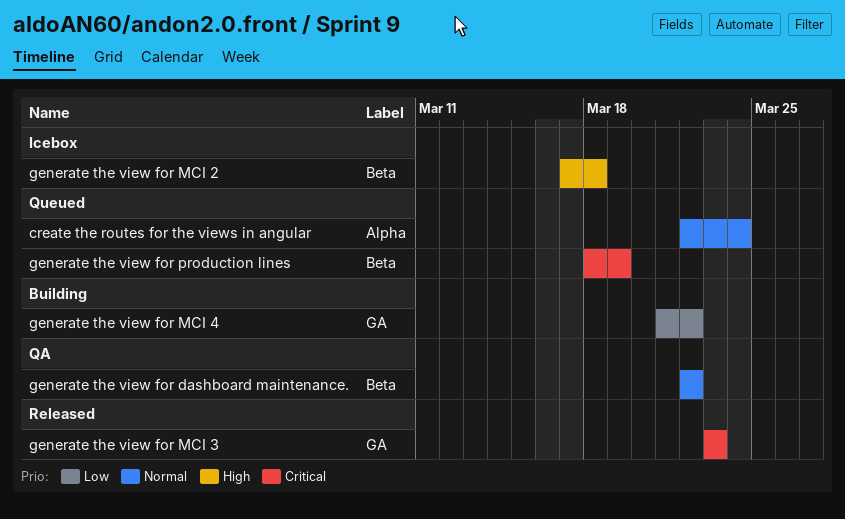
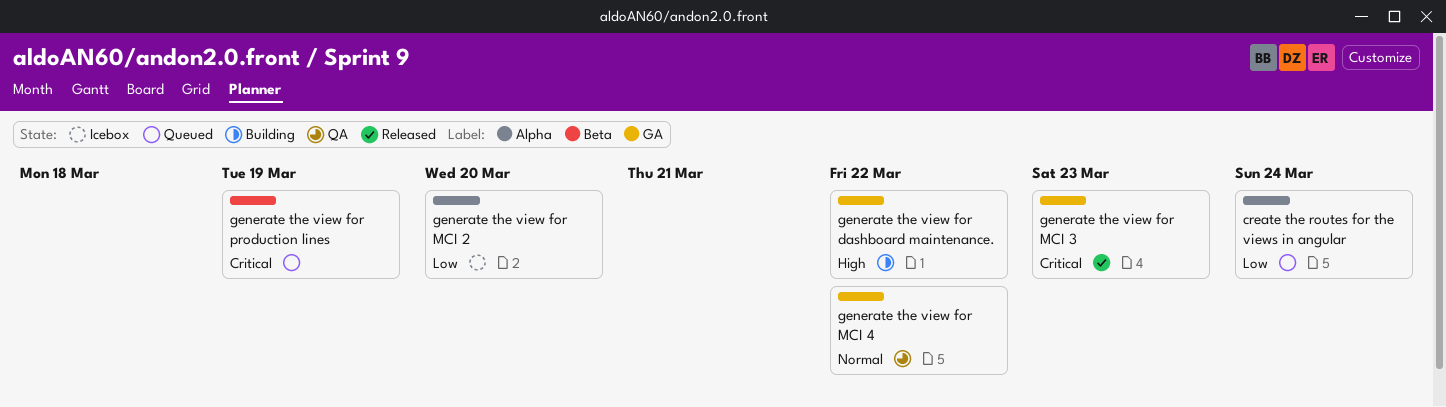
create the routes for the views in angular, priority: Normal -> Low
generate the view for dashboard maintenance., status: QA -> Building
generate the view for dashboard maintenance., priority: Normal -> High
generate the view for dashboard maintenance., label: Beta -> GA
generate the view for MCI 2, priority: High -> Low
generate the view for MCI 2, label: Beta -> Alpha
generate the view for MCI 2, due: Mar 18 -> Mar 20
generate the view for MCI 4, status: Building -> QA
generate the view for MCI 4, priority: Low -> Normal

